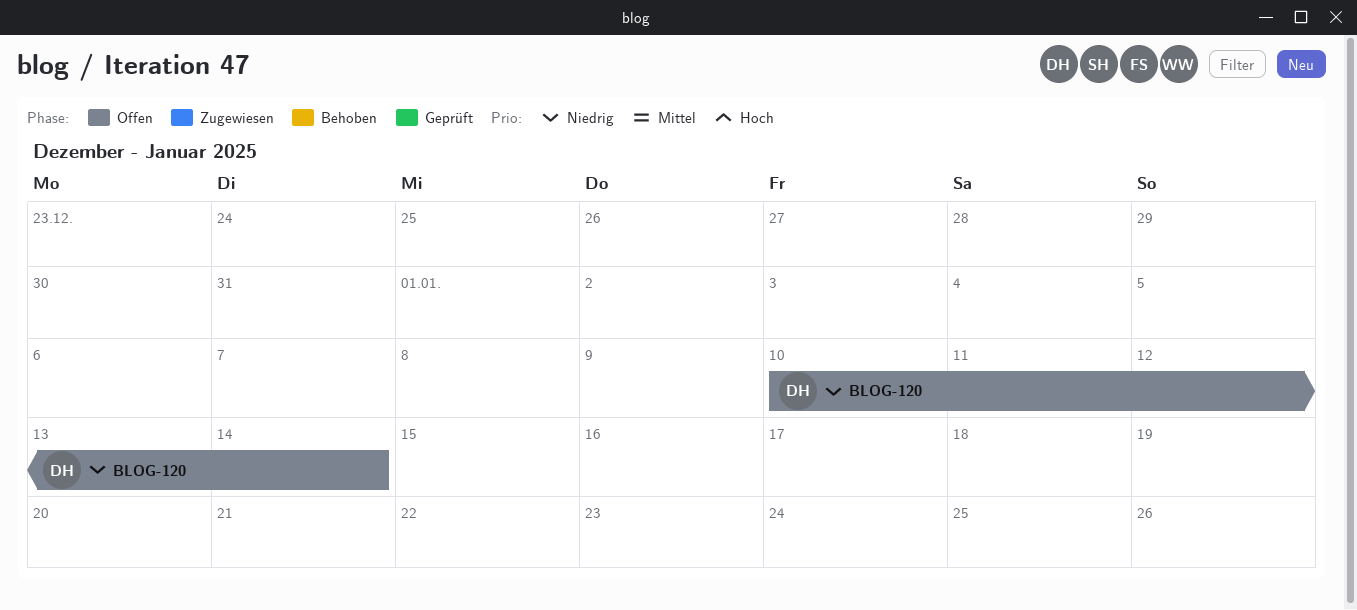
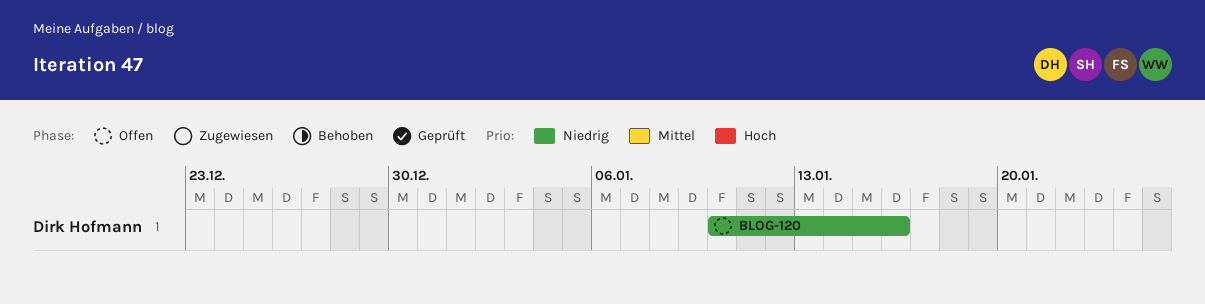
BLOG-120, due: Jan 14 -> Jan 16

